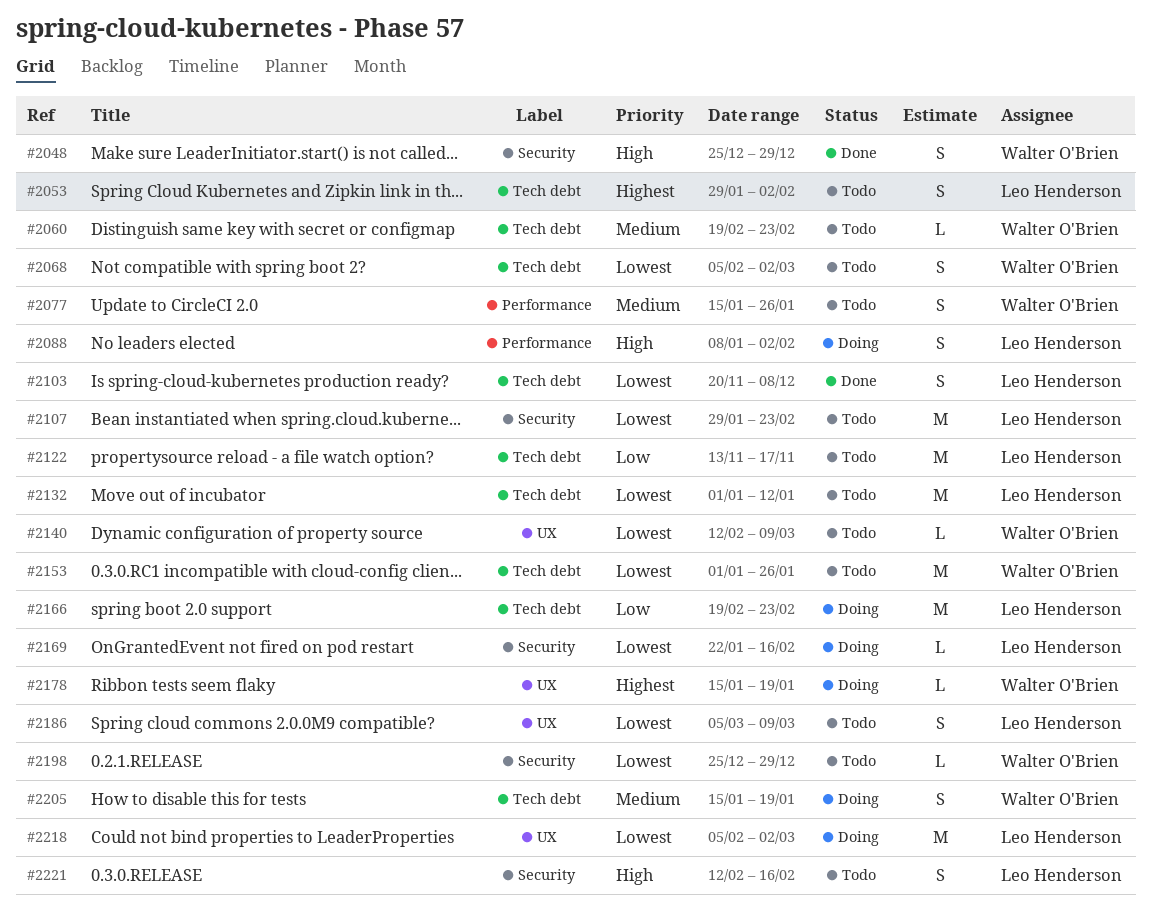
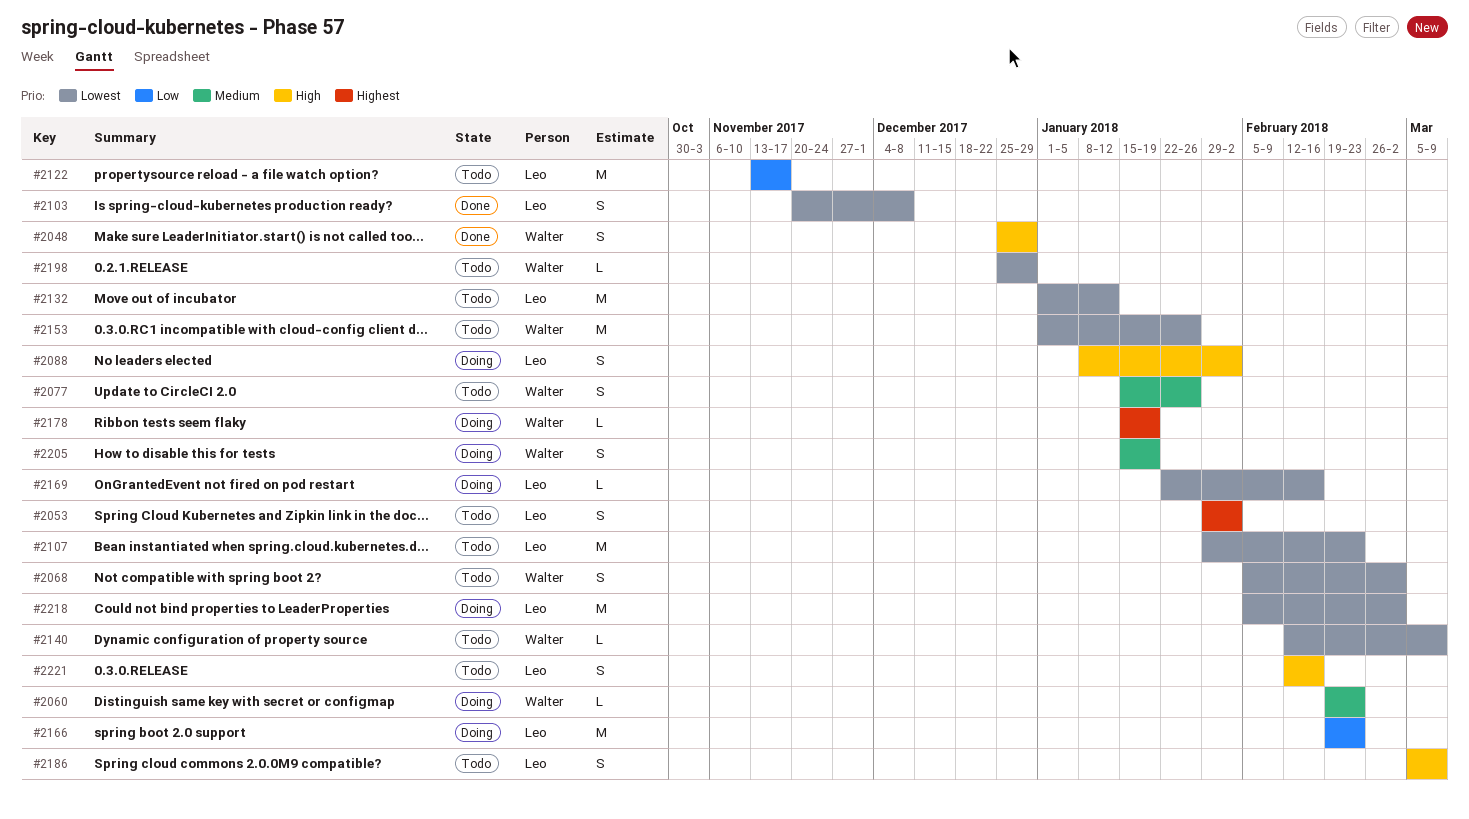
#2060, status: Todo -> Doing
#2186, priority: Lowest -> High

